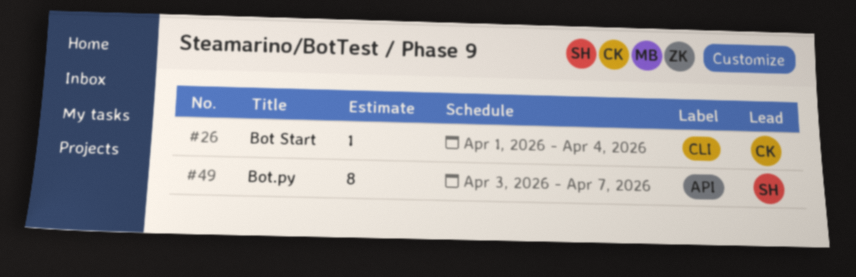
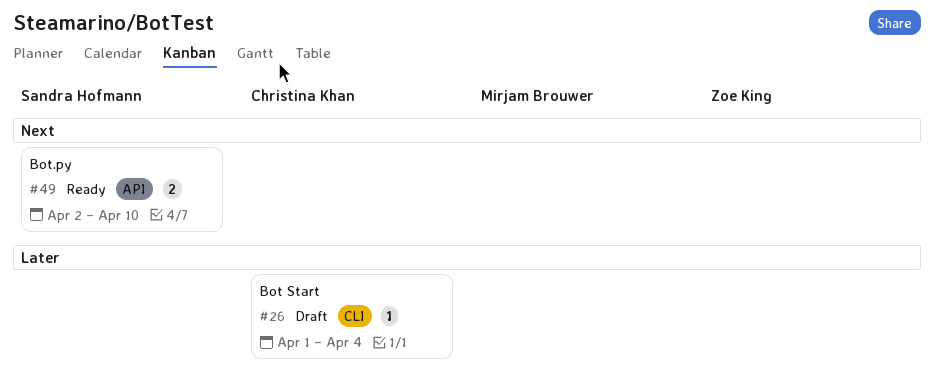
#49, estimate: 8 -> 2
#49, start: Apr 3 -> Apr 2
#49, due: Apr 7 -> Apr 10

